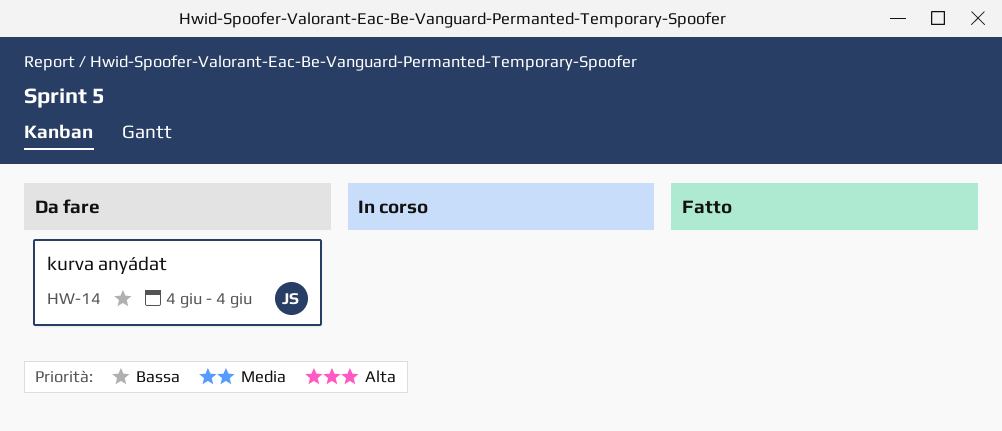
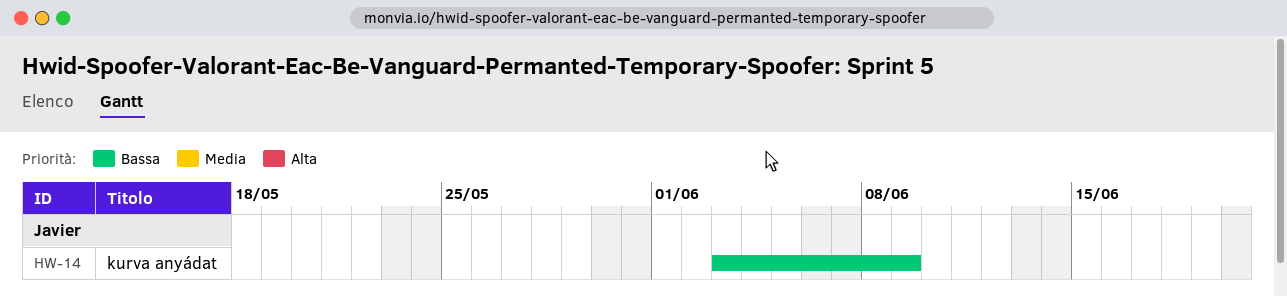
HW-14, start: Jun 4 -> Jun 3
HW-14, due: Jun 4 -> Jun 9

